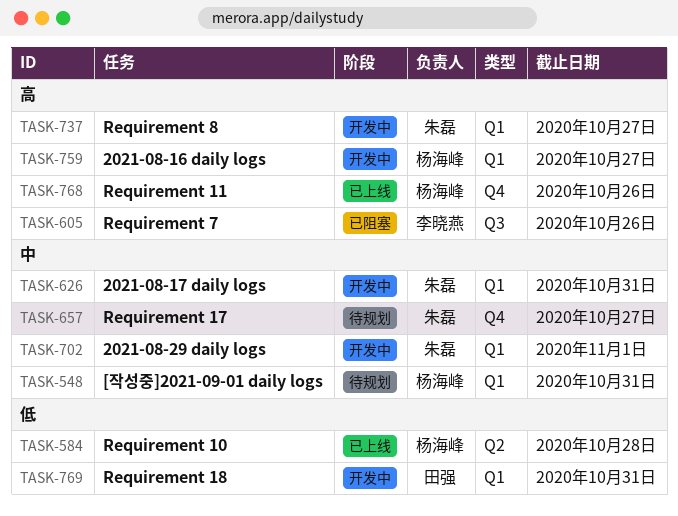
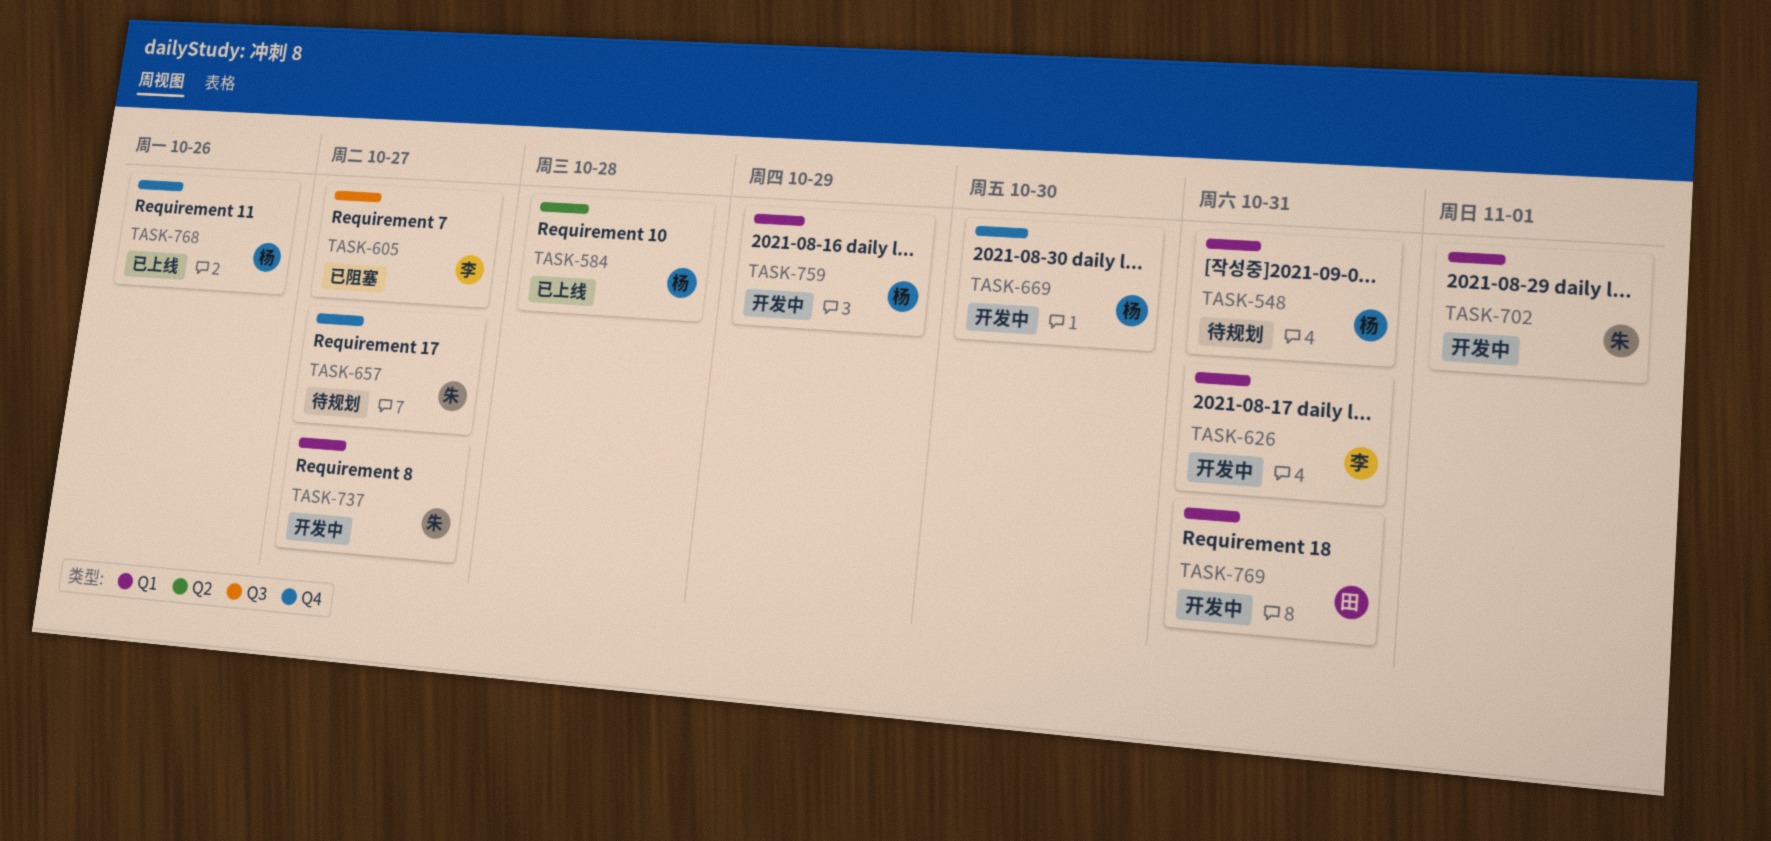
TASK-605, due: Oct 26 -> Oct 27
TASK-626, owner: 朱磊 -> 李晓燕
TASK-669: none -> present
TASK-759, due: Oct 27 -> Oct 29

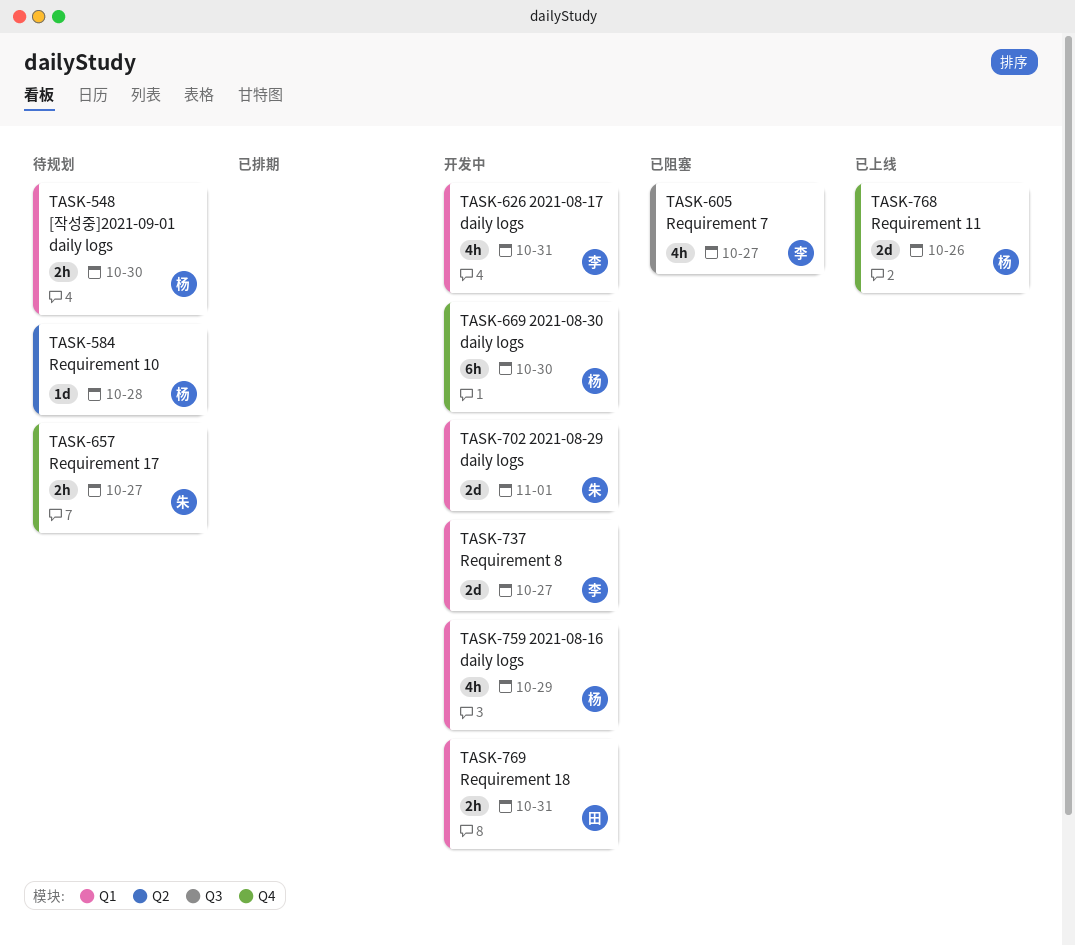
TASK-548, due: Oct 31 -> Oct 30
TASK-584, status: 已上线 -> 待规划
TASK-737, owner: 朱 -> 李

